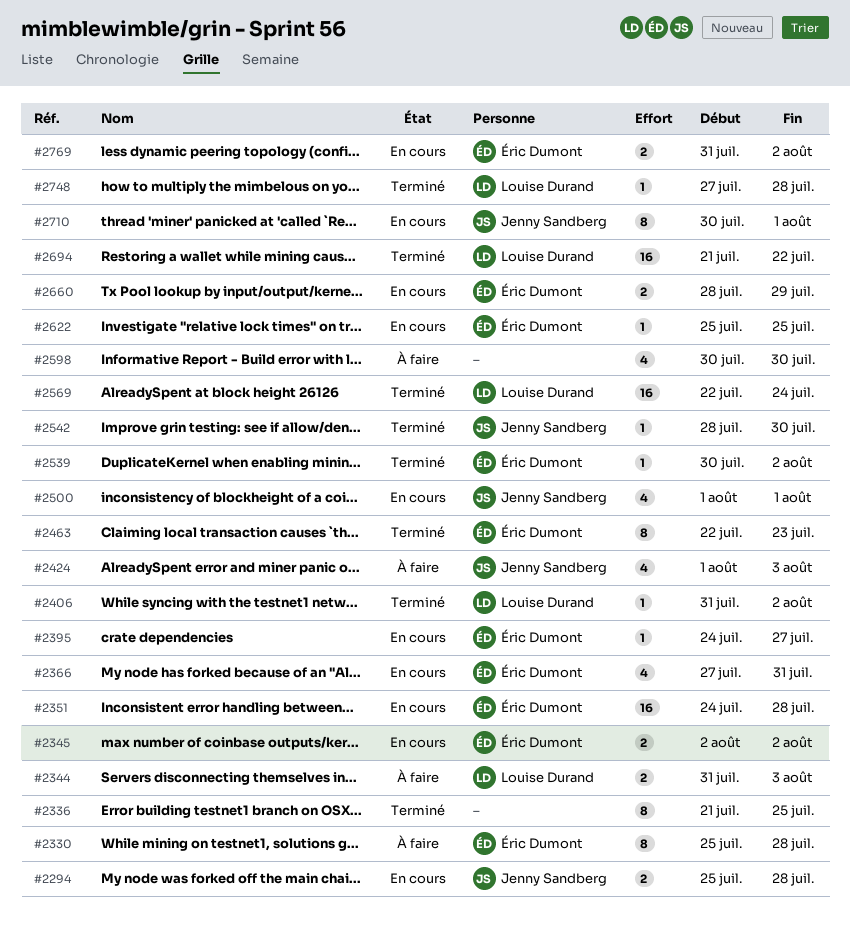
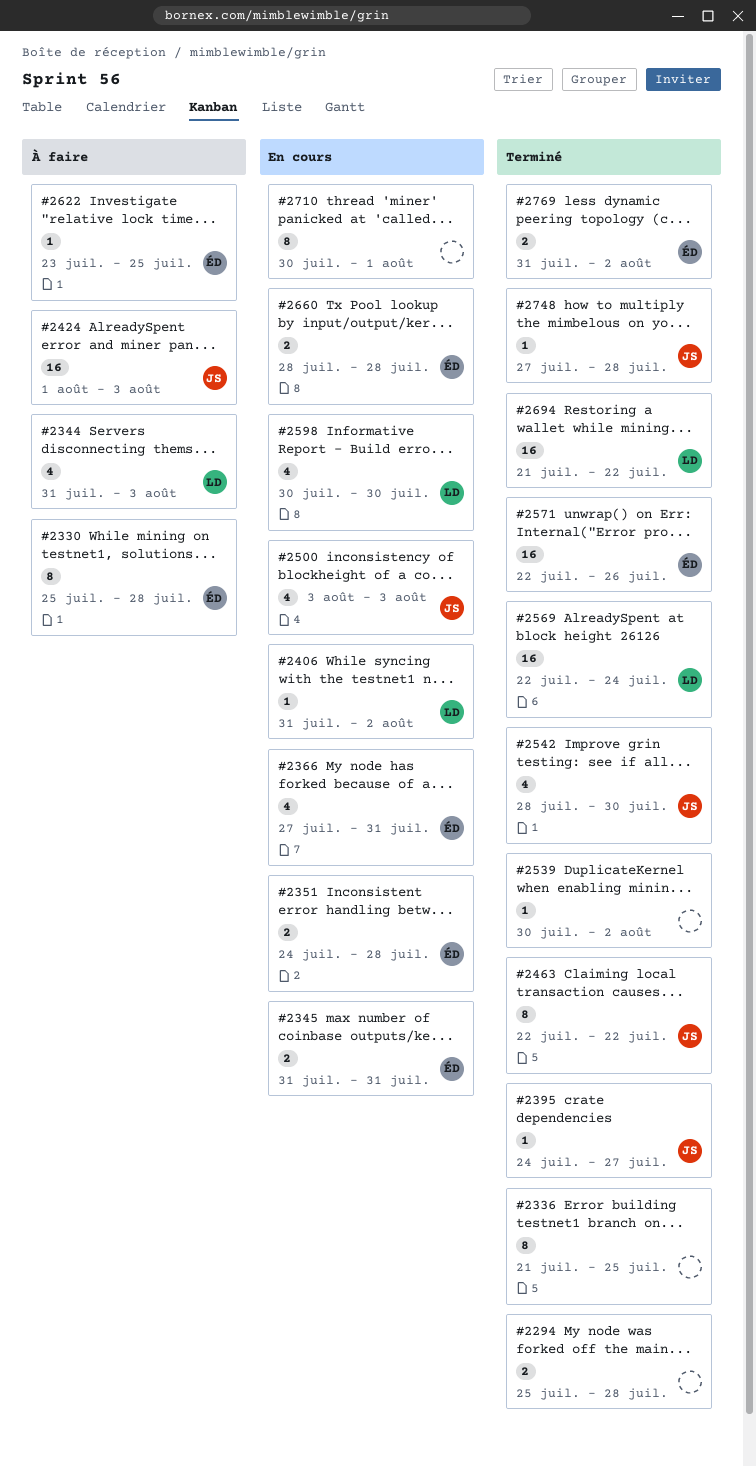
#2294, status: En cours -> Terminé
#2294, owner: Jenny Sandberg -> none
#2344, estimate: 2 -> 4
#2345, start: Aug 2 -> Jul 31
#2345, due: Aug 2 -> Jul 31
#2351, estimate: 16 -> 2
#2395, status: En cours -> Terminé
#2395, owner: Éric Dumont -> Jenny Sandberg
#2406, status: Terminé -> En cours
#2424, estimate: 4 -> 16
#2463, owner: Éric Dumont -> Jenny Sandberg
#2463, due: Jul 23 -> Jul 22
#2500, start: Aug 1 -> Aug 3
#2500, due: Aug 1 -> Aug 3
#2539, owner: Éric Dumont -> none
#2542, estimate: 1 -> 4
#2571: none -> present
#2598, status: À faire -> En cours
#2598, owner: none -> Louise Durand
#2622, status: En cours -> À faire
#2622, start: Jul 25 -> Jul 23
#2660, due: Jul 29 -> Jul 28
#2710, owner: Jenny Sandberg -> none
#2748, owner: Louise Durand -> Jenny Sandberg
#2769, status: En cours -> Terminé

